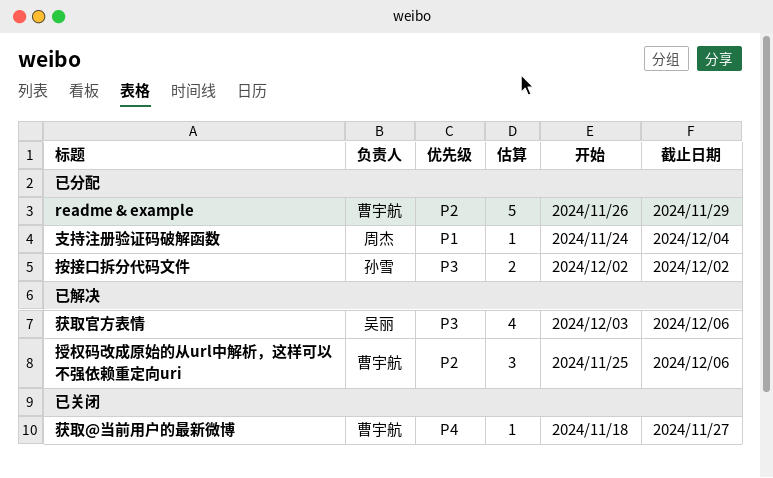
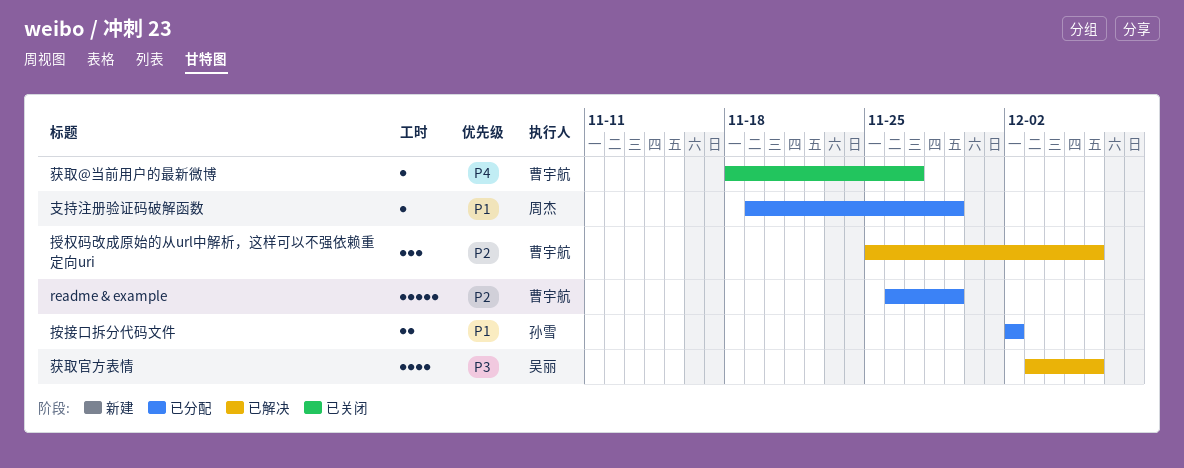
按接口拆分代码文件, priority: P3 -> P1
支持注册验证码破解函数, start: Nov 24 -> Nov 19
支持注册验证码破解函数, due: Dec 4 -> Nov 29

